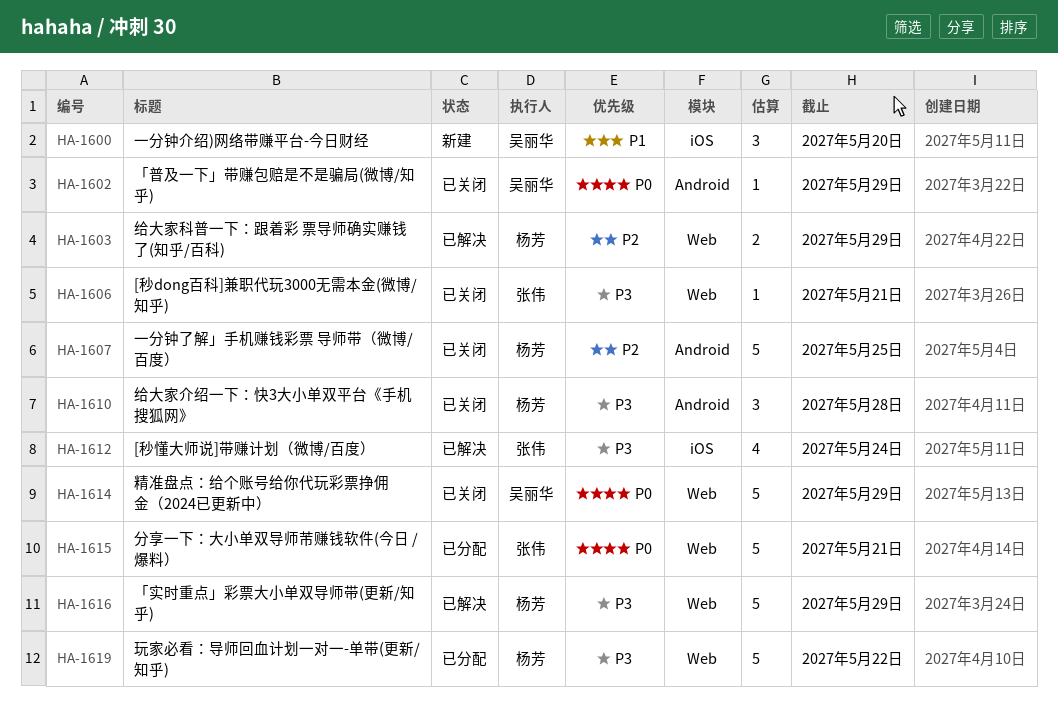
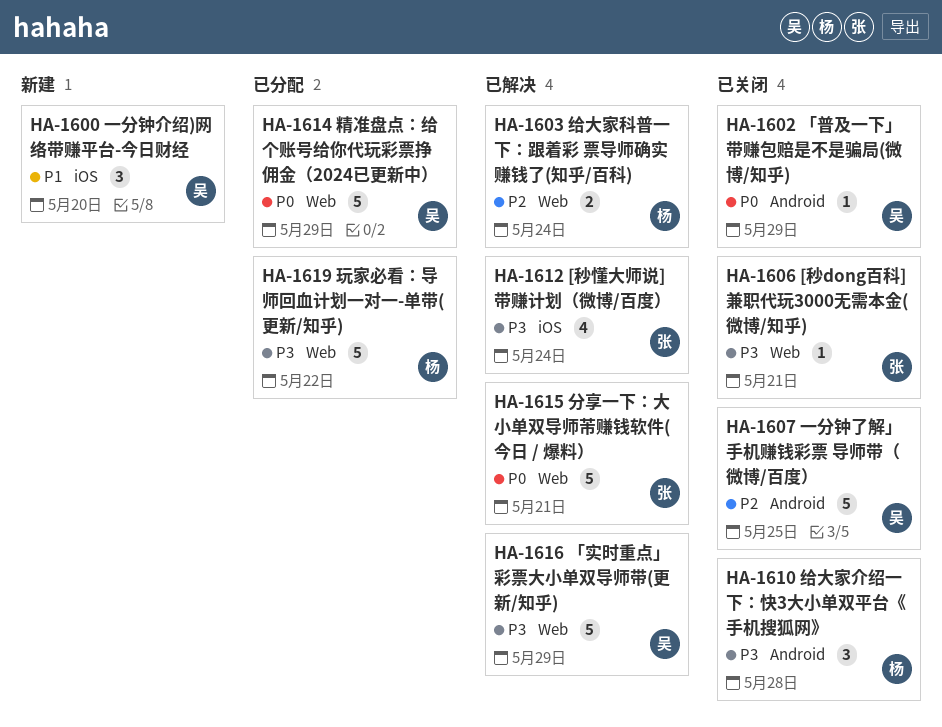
HA-1603, due: May 29 -> May 24
HA-1607, owner: 杨芳 -> 吴丽华
HA-1614, status: 已关闭 -> 已分配
HA-1615, status: 已分配 -> 已解决
HA-1616, owner: 杨芳 -> 吴丽华

